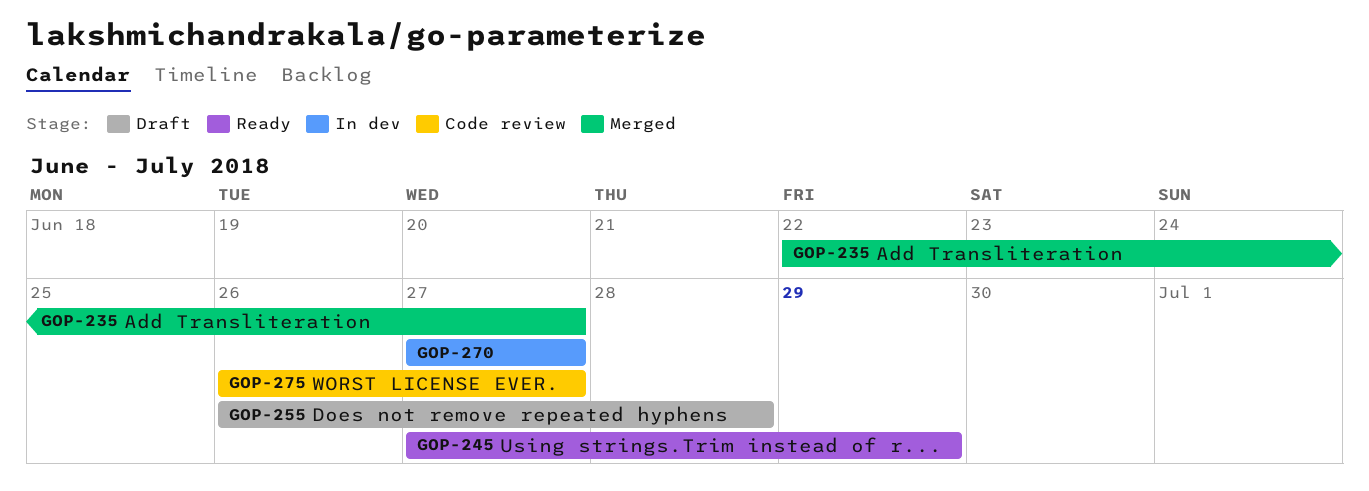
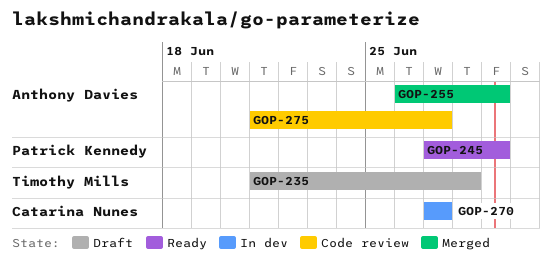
GOP-235, status: Merged -> Draft
GOP-235, start: Jun 22 -> Jun 21
GOP-235, due: Jun 27 -> Jun 28
GOP-255, status: Draft -> Merged
GOP-255, due: Jun 28 -> Jun 29
GOP-275, start: Jun 26 -> Jun 21

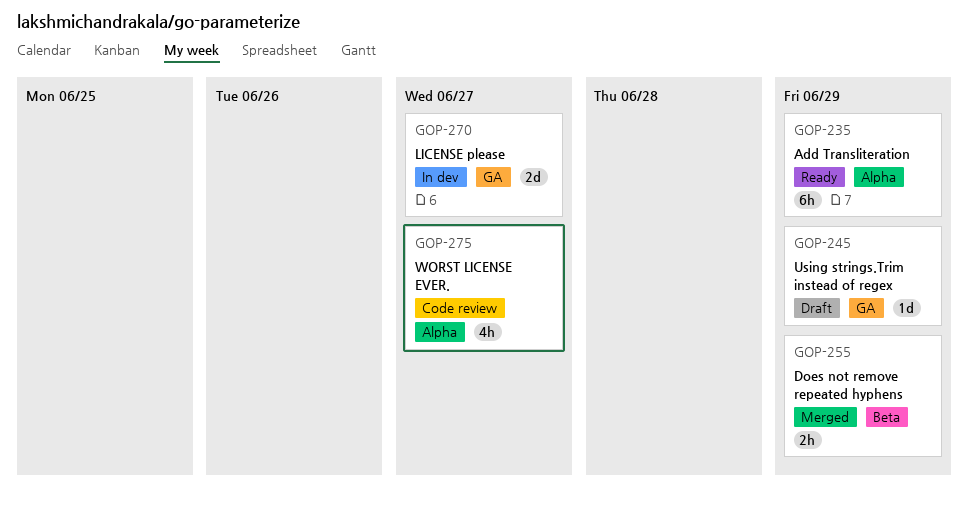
GOP-235, status: Draft -> Ready
GOP-235, due: Jun 28 -> Jun 29
GOP-245, status: Ready -> Draft

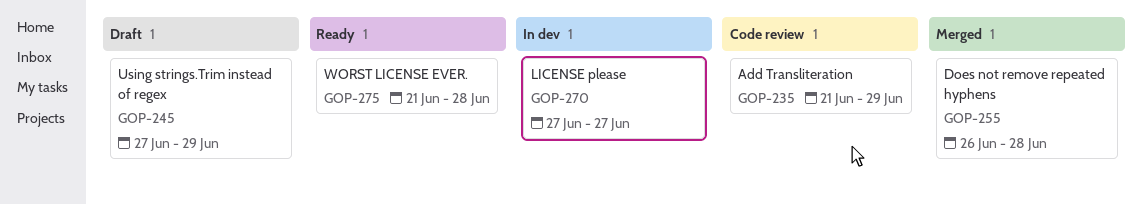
GOP-235, status: Ready -> Code review
GOP-255, due: Jun 29 -> Jun 28
GOP-275, status: Code review -> Ready
GOP-275, due: Jun 27 -> Jun 28

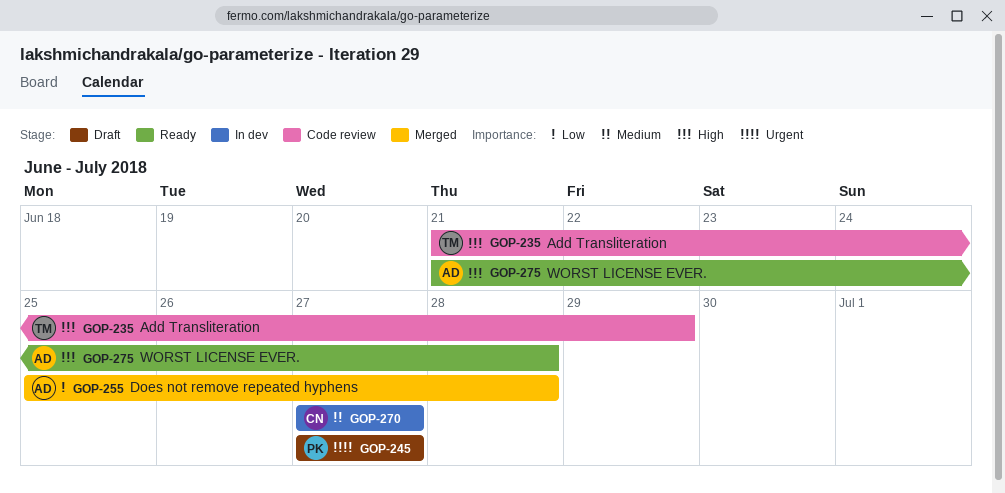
GOP-245, due: Jun 29 -> Jun 27
GOP-255, start: Jun 26 -> Jun 25

